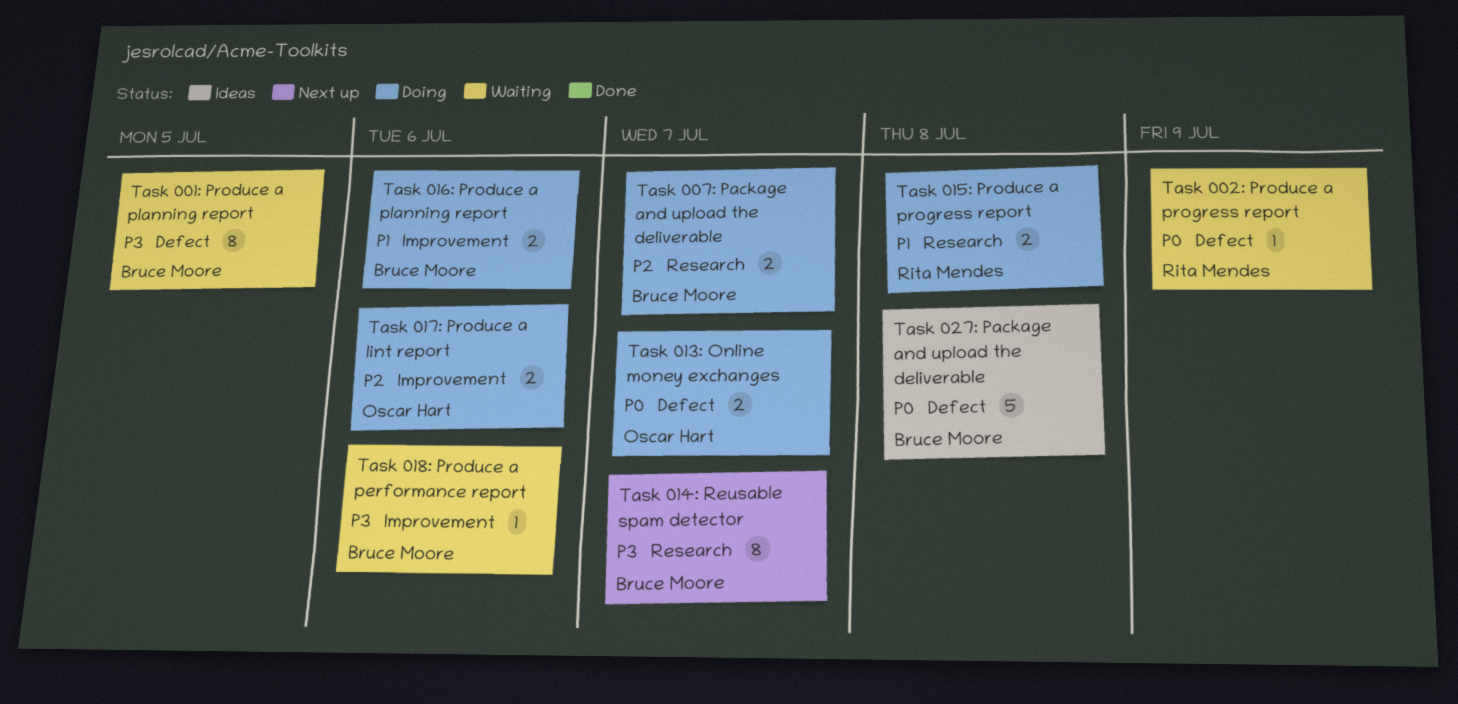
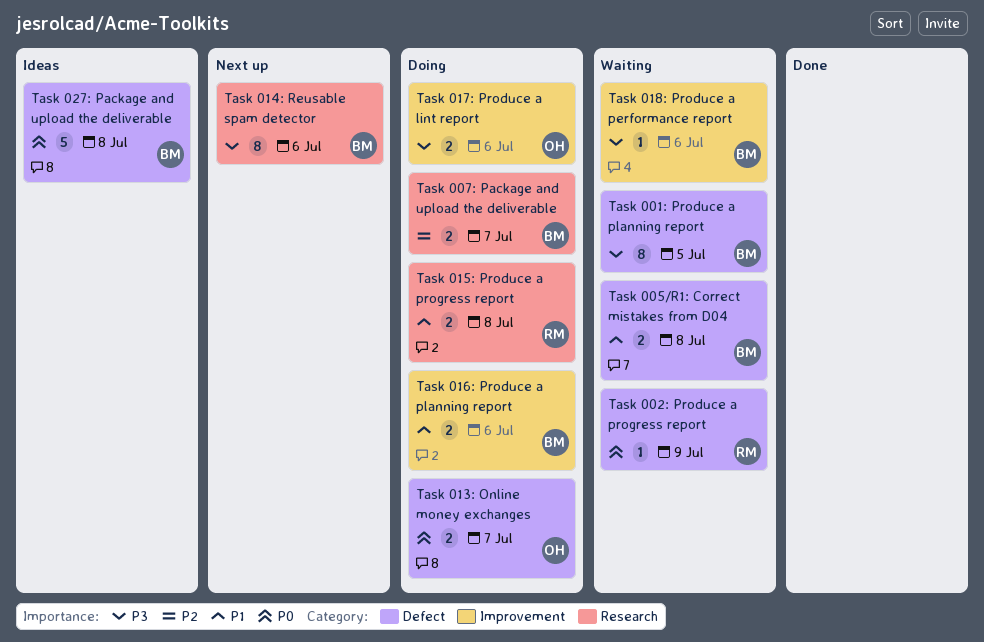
Task 005/R1: Correct mistakes from D04: none -> present
Task 014: Reusable spam detector, due: Jul 7 -> Jul 6
Task 017: Produce a lint report, priority: P2 -> P3

